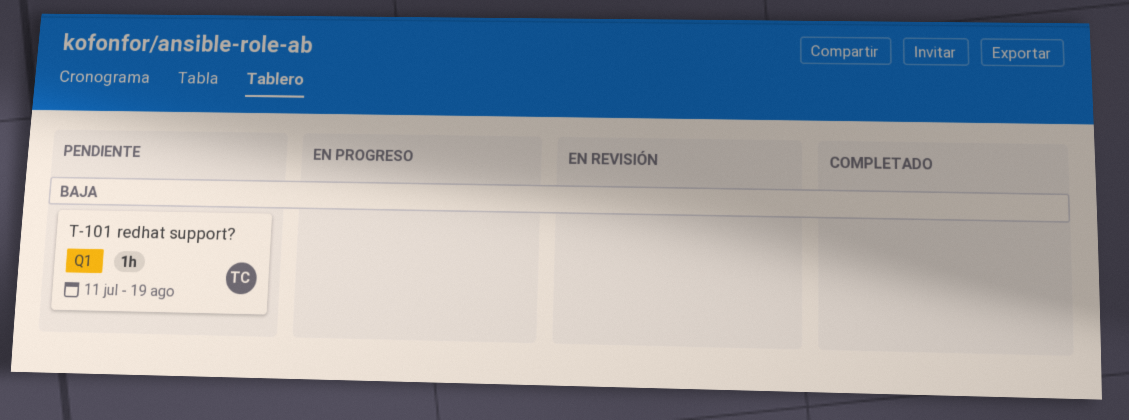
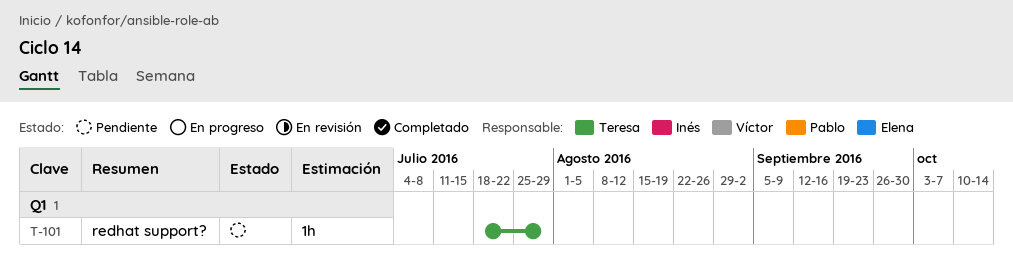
T-101, start: Jul 11 -> Jul 18
T-101, due: Aug 19 -> Jul 29

